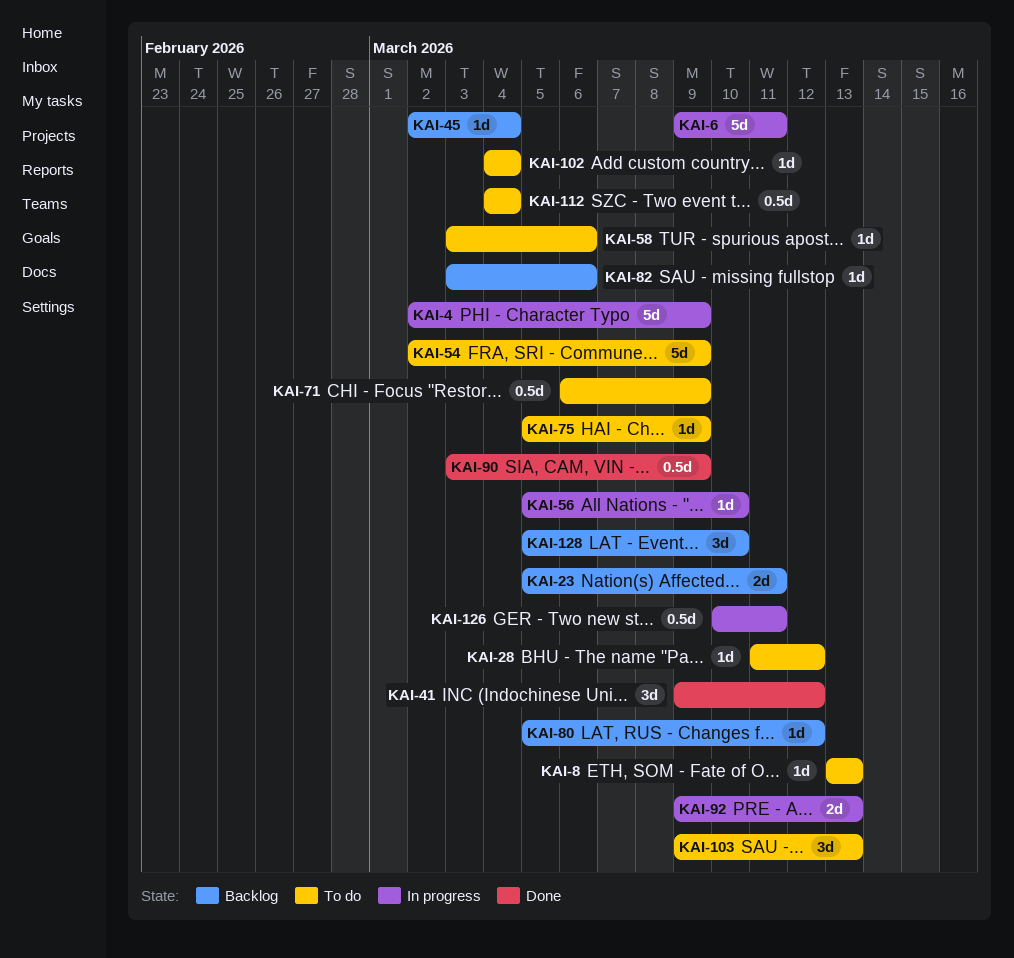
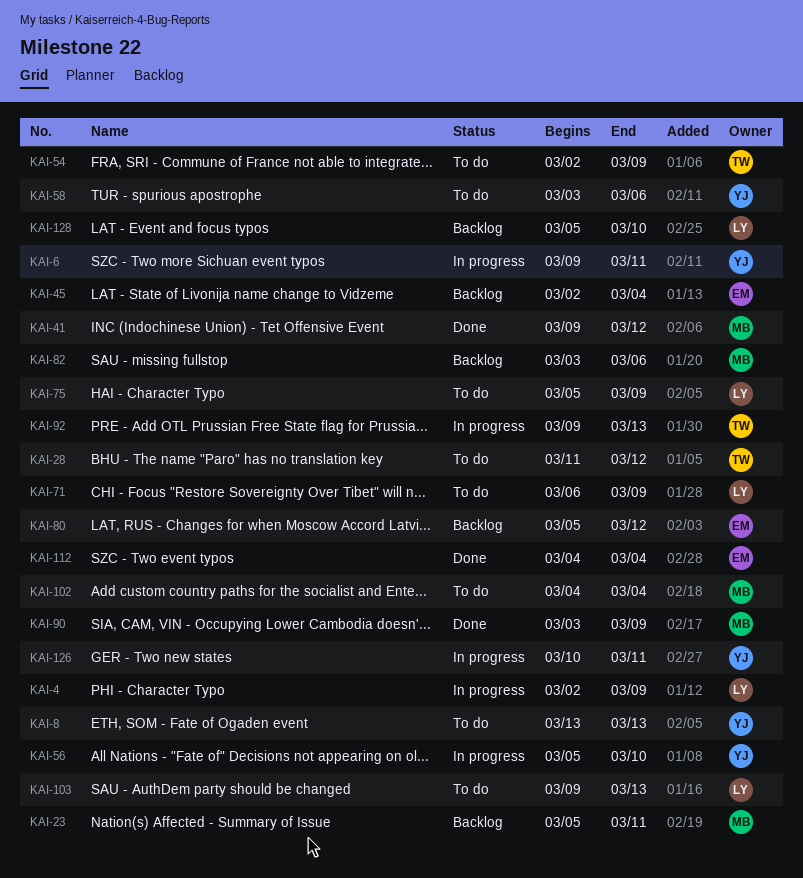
KAI-112, status: To do -> Done

